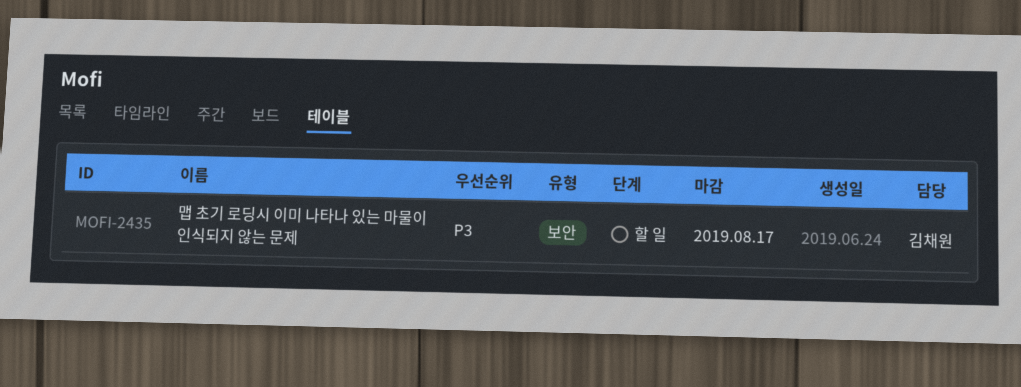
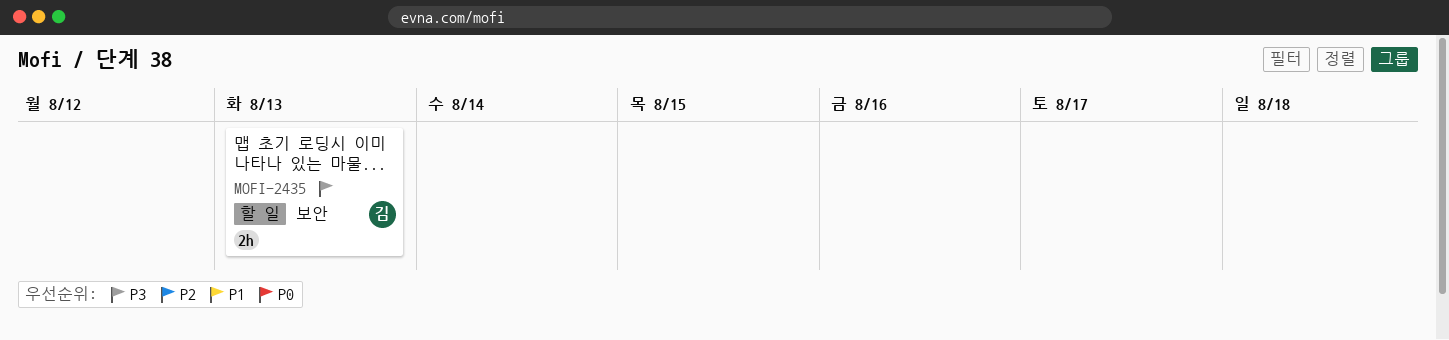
MOFI-2435, due: Aug 17 -> Aug 13

